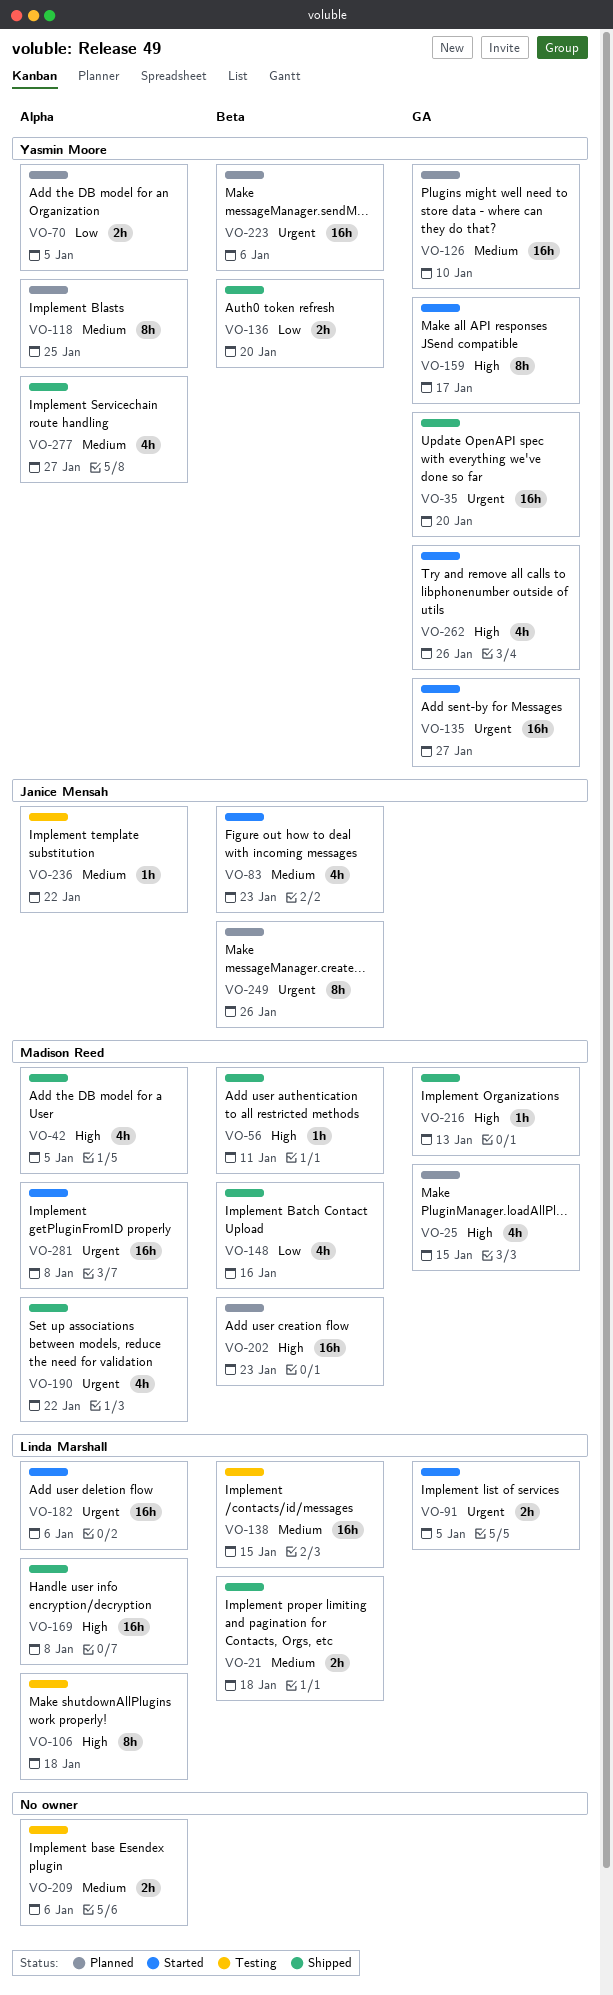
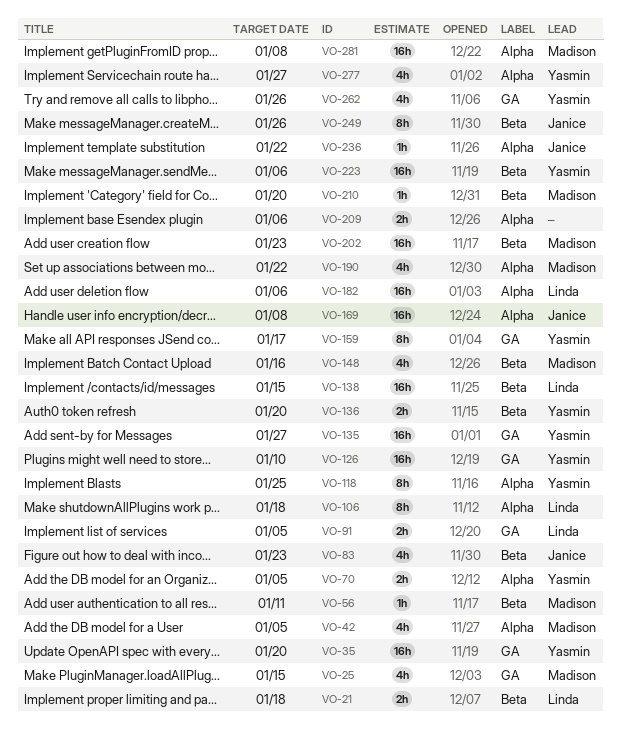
VO-169, owner: Linda Marshall -> Janice Mensah
VO-210: none -> present
VO-216: present -> none

